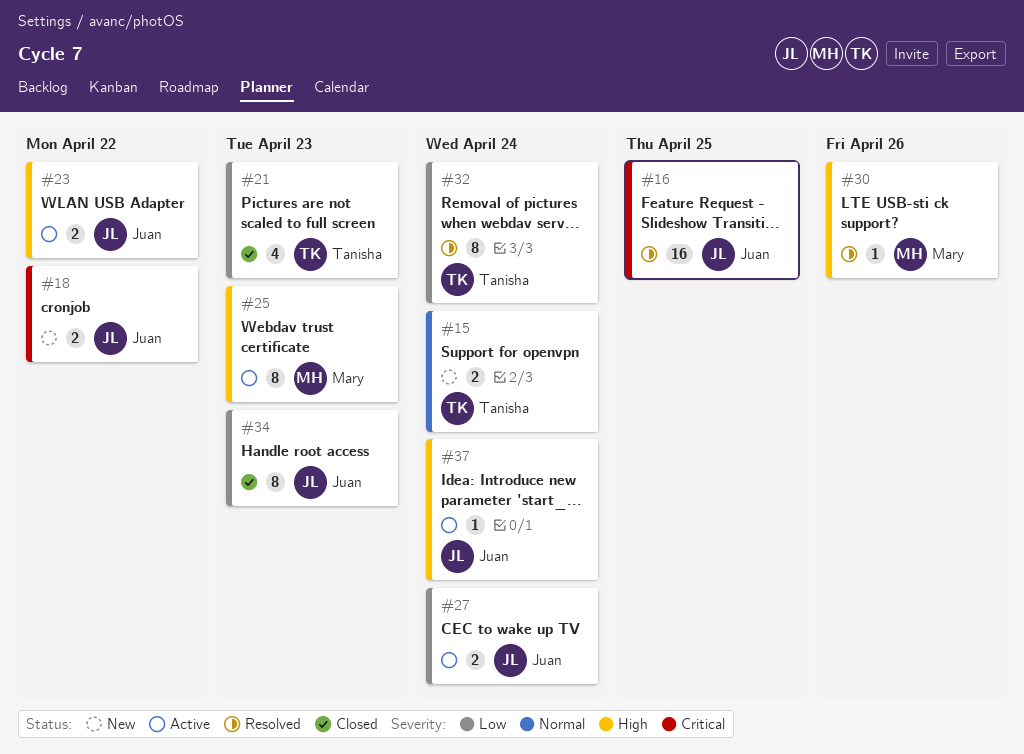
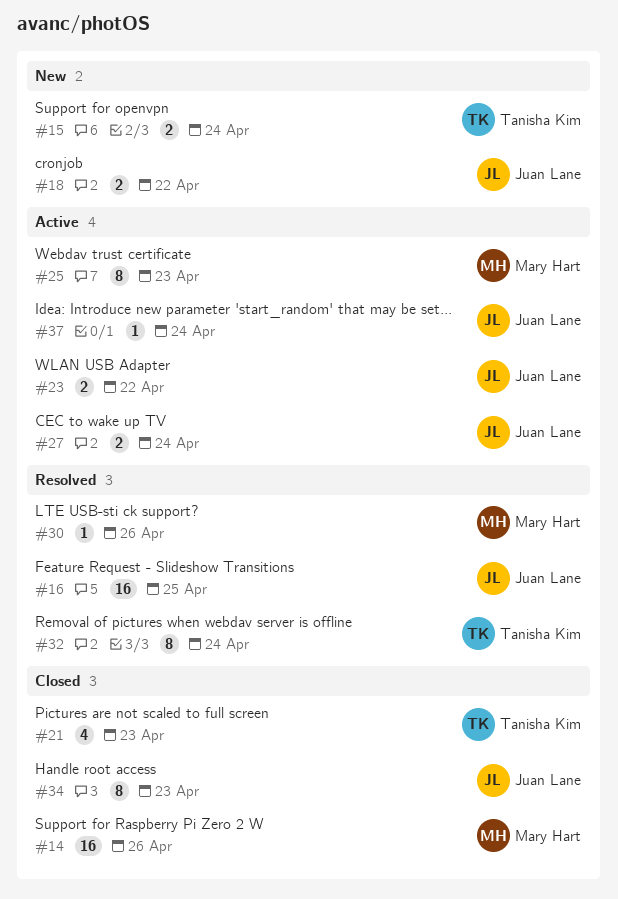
#14: none -> present

